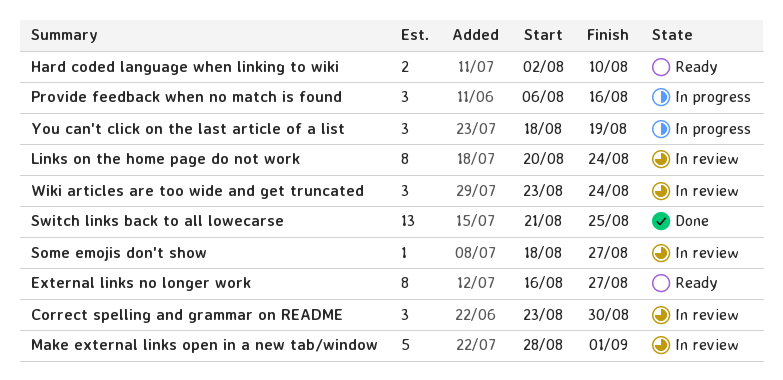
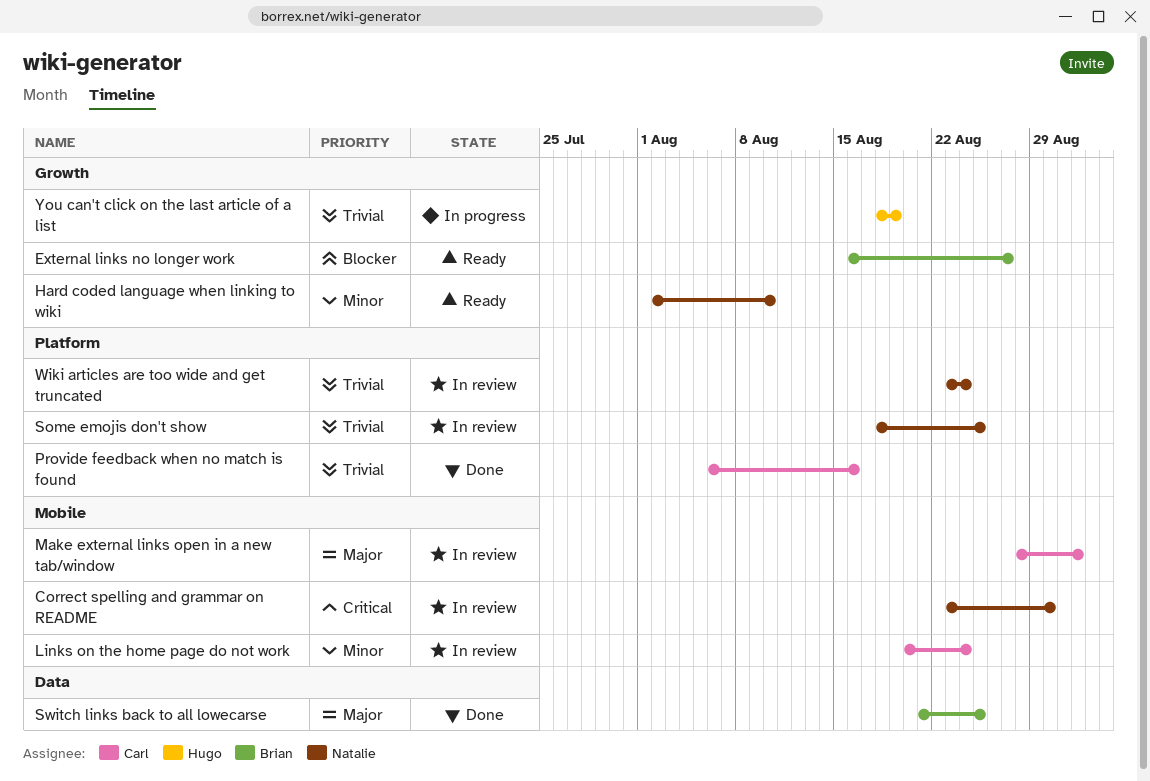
Provide feedback when no match is found, status: In progress -> Done
Some emojis don't show, due: Aug 27 -> Aug 25

